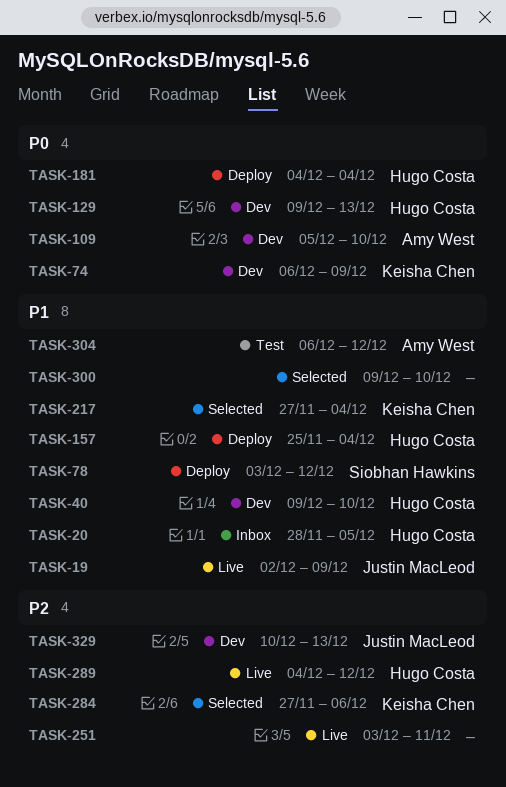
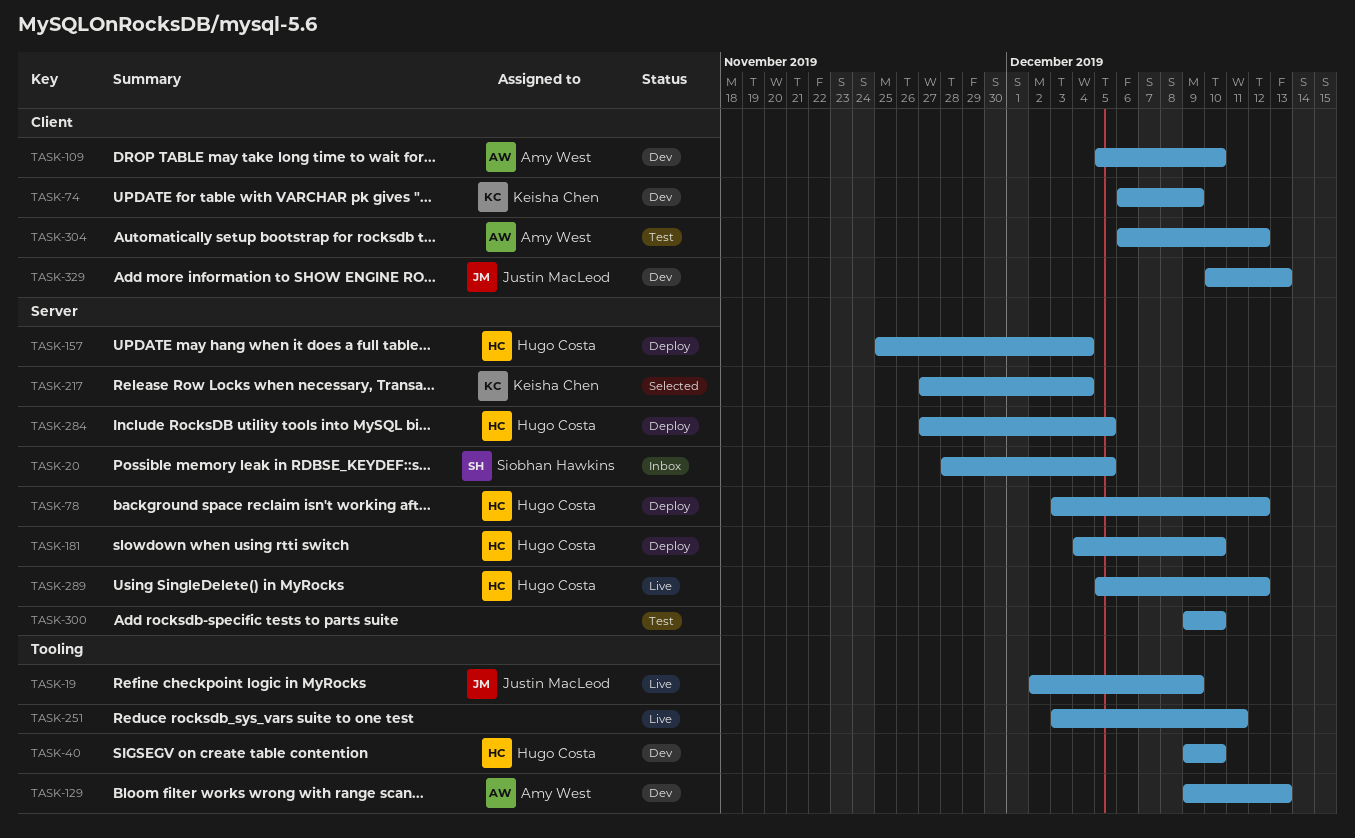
TASK-20, owner: Hugo Costa -> Siobhan Hawkins
TASK-78, owner: Siobhan Hawkins -> Hugo Costa
TASK-129, owner: Hugo Costa -> Amy West
TASK-181, due: Dec 4 -> Dec 10
TASK-284, status: Selected -> Deploy
TASK-284, owner: Keisha Chen -> Hugo Costa
TASK-284, due: Dec 6 -> Dec 5
TASK-289, start: Dec 4 -> Dec 5
TASK-300, status: Selected -> Test

